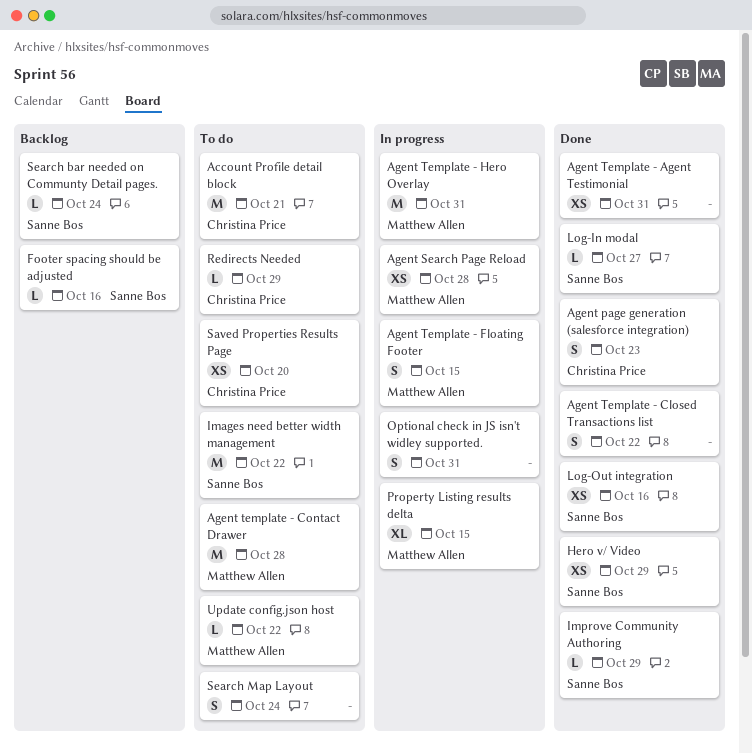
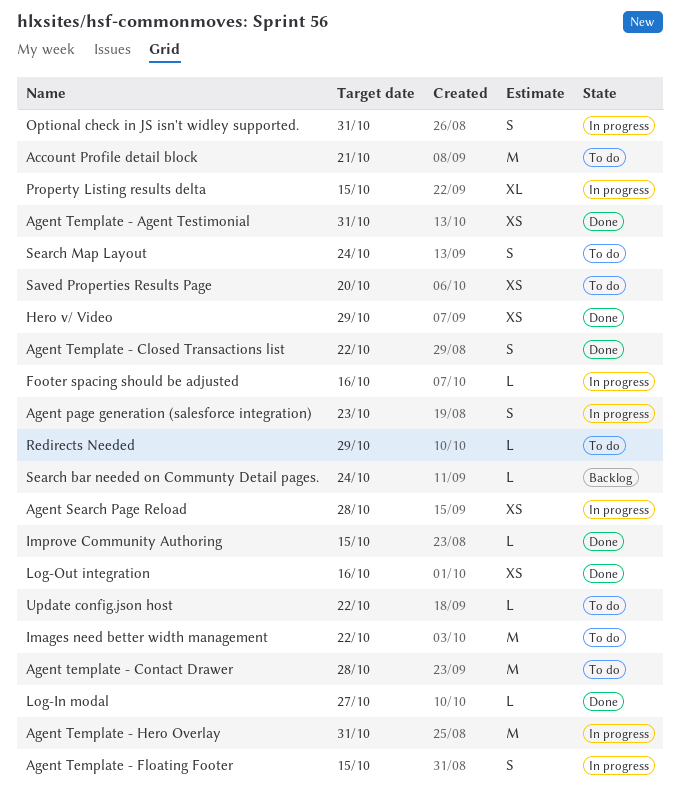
Agent page generation (salesforce integration), status: Done -> In progress
Footer spacing should be adjusted, status: Backlog -> In progress
Improve Community Authoring, due: Oct 29 -> Oct 15

